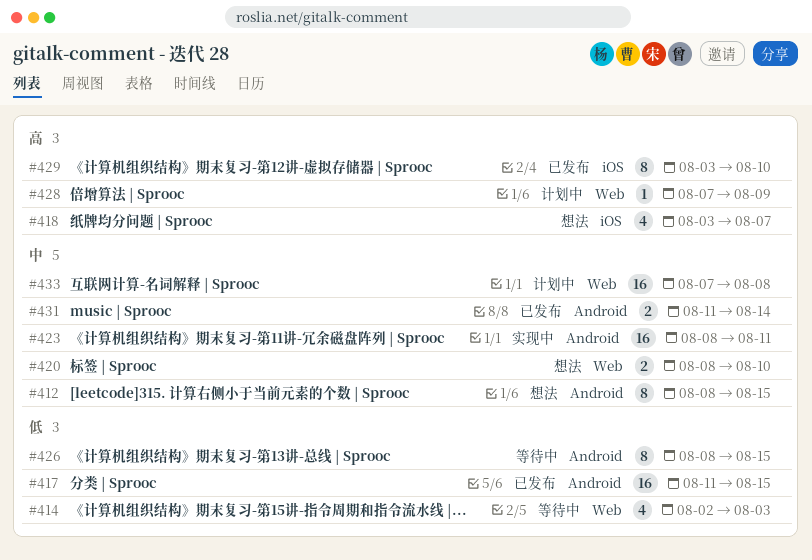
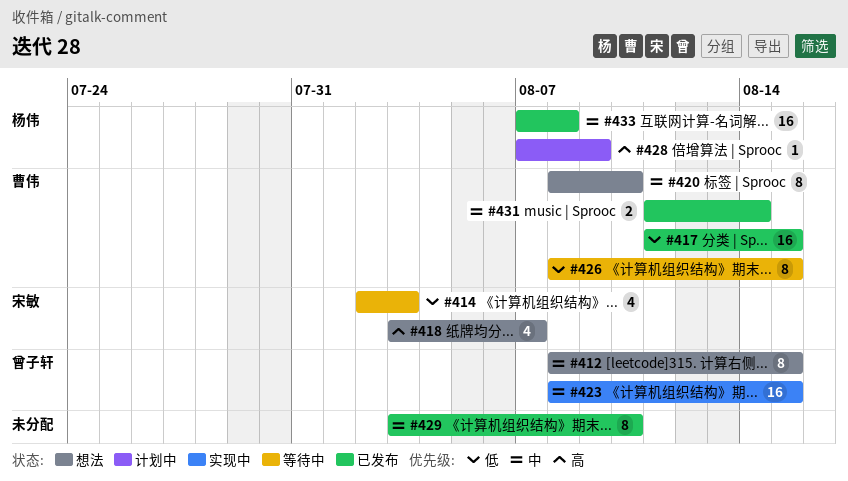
#420, estimate: 2 -> 8
#423, due: Aug 11 -> Aug 15
#429, priority: 高 -> 中
#433, status: 计划中 -> 已发布

